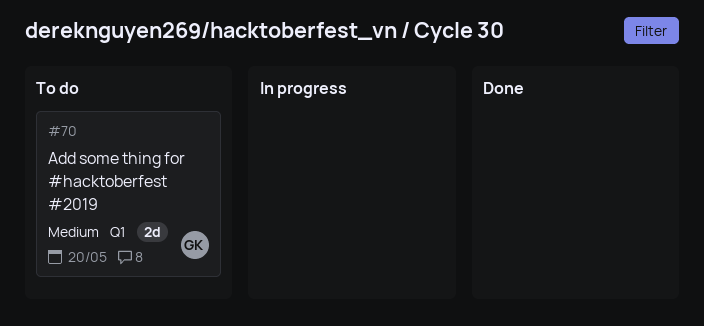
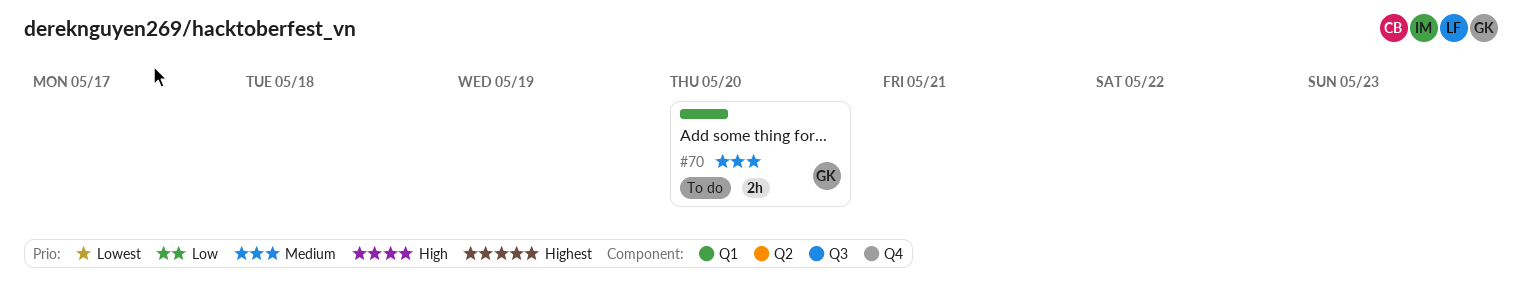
#70, estimate: 2d -> 2h

